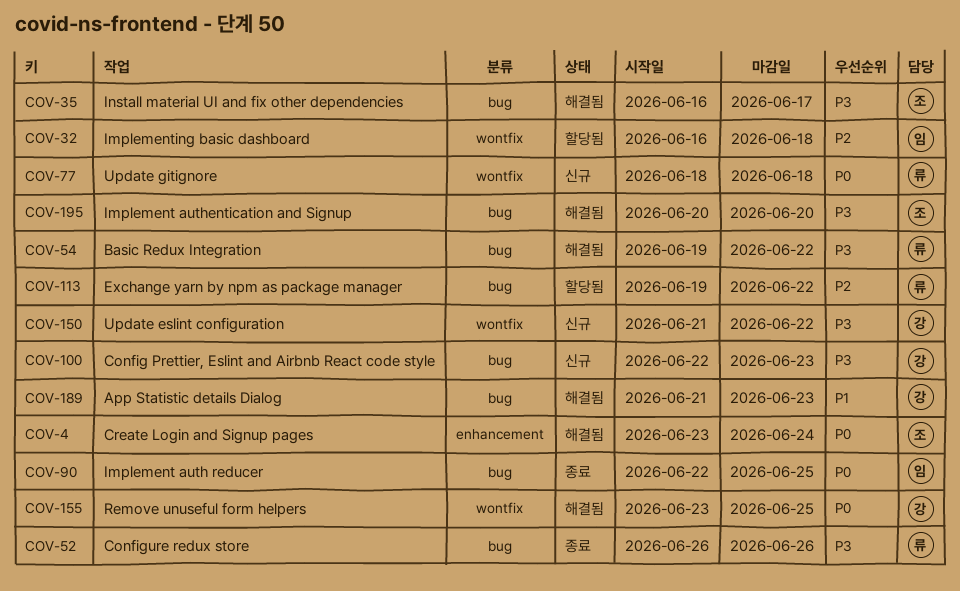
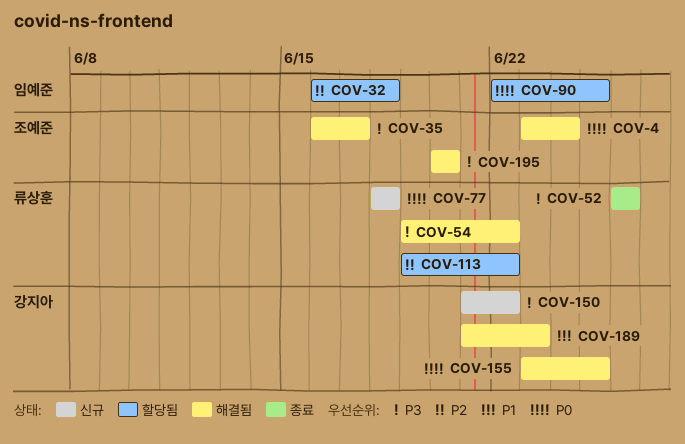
COV-90, status: 종료 -> 할당됨
COV-100: present -> none

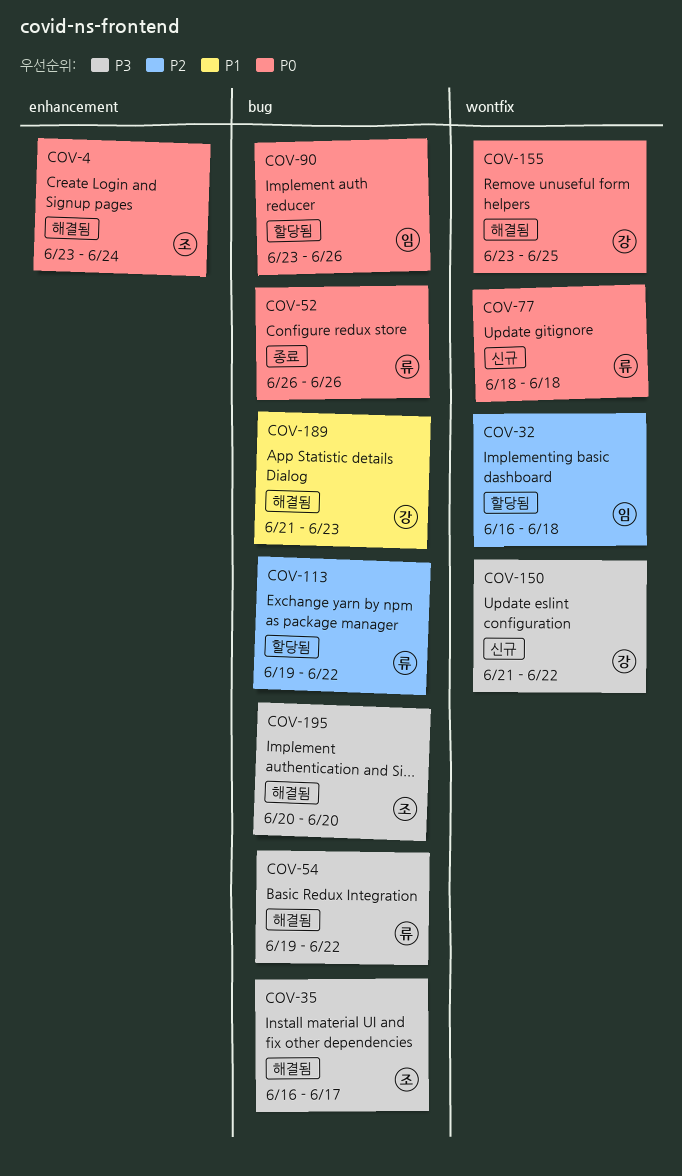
COV-52, priority: P3 -> P0
COV-90, start: Jun 22 -> Jun 23
COV-90, due: Jun 25 -> Jun 26

